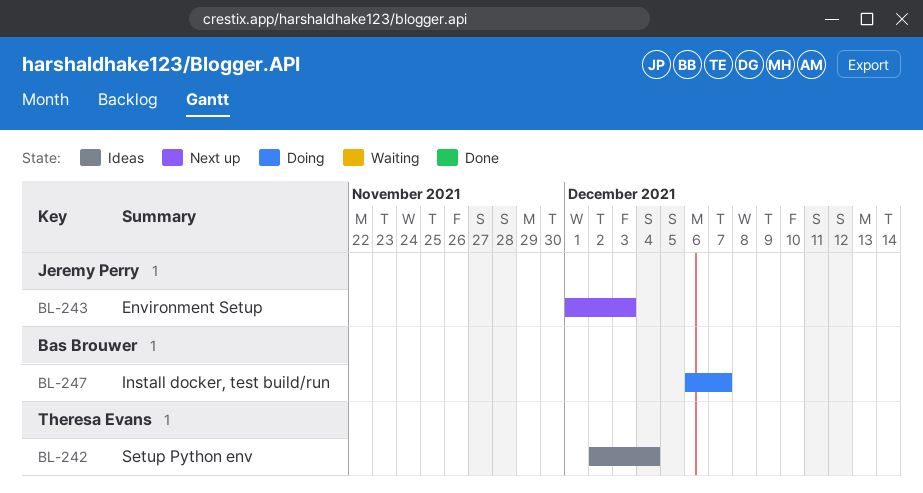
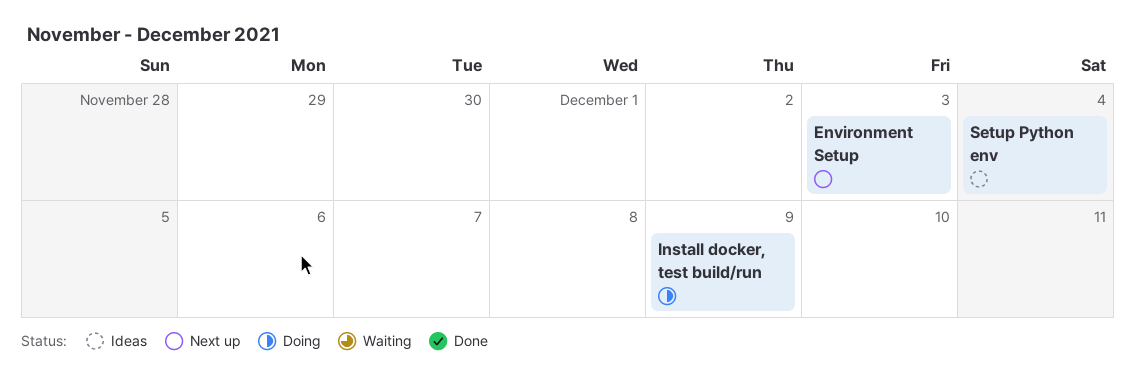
Install docker, test build/run, due: Dec 7 -> Dec 9

